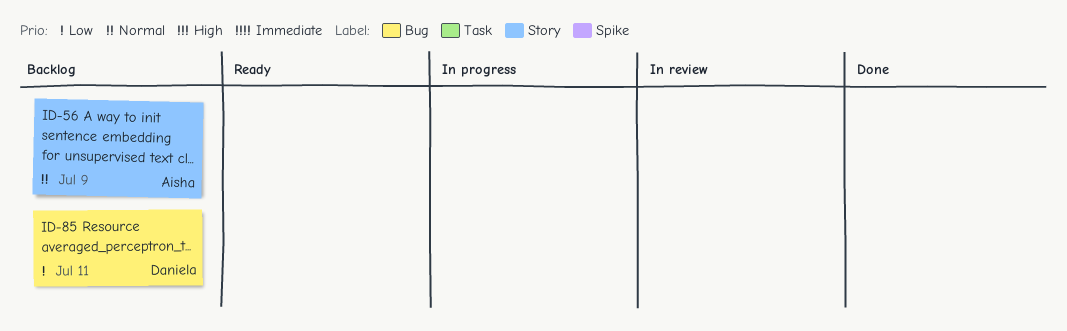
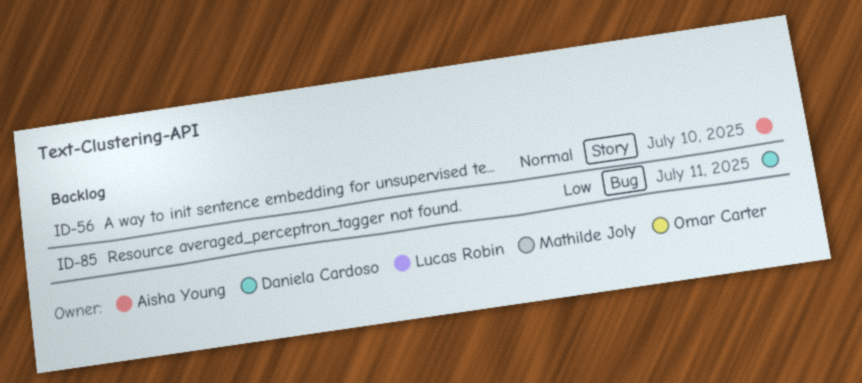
ID-56, due: Jul 9 -> Jul 10

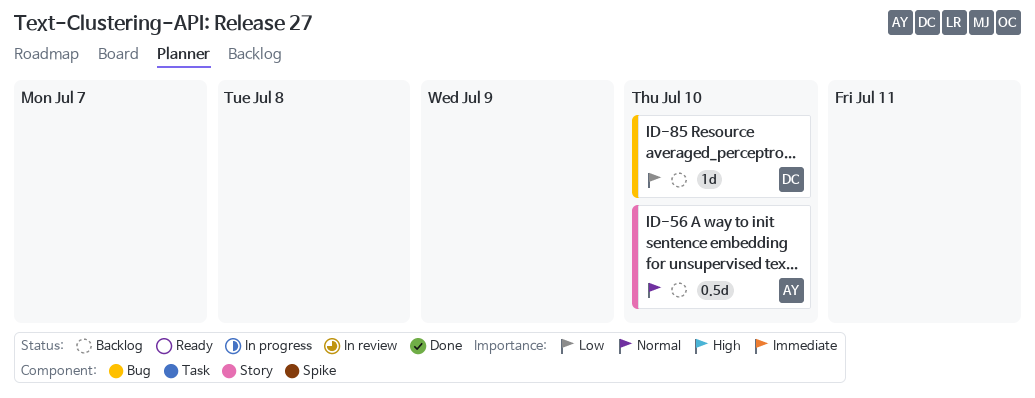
ID-85, due: Jul 11 -> Jul 10

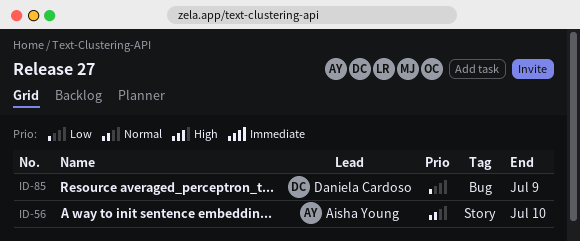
ID-85, due: Jul 10 -> Jul 9

